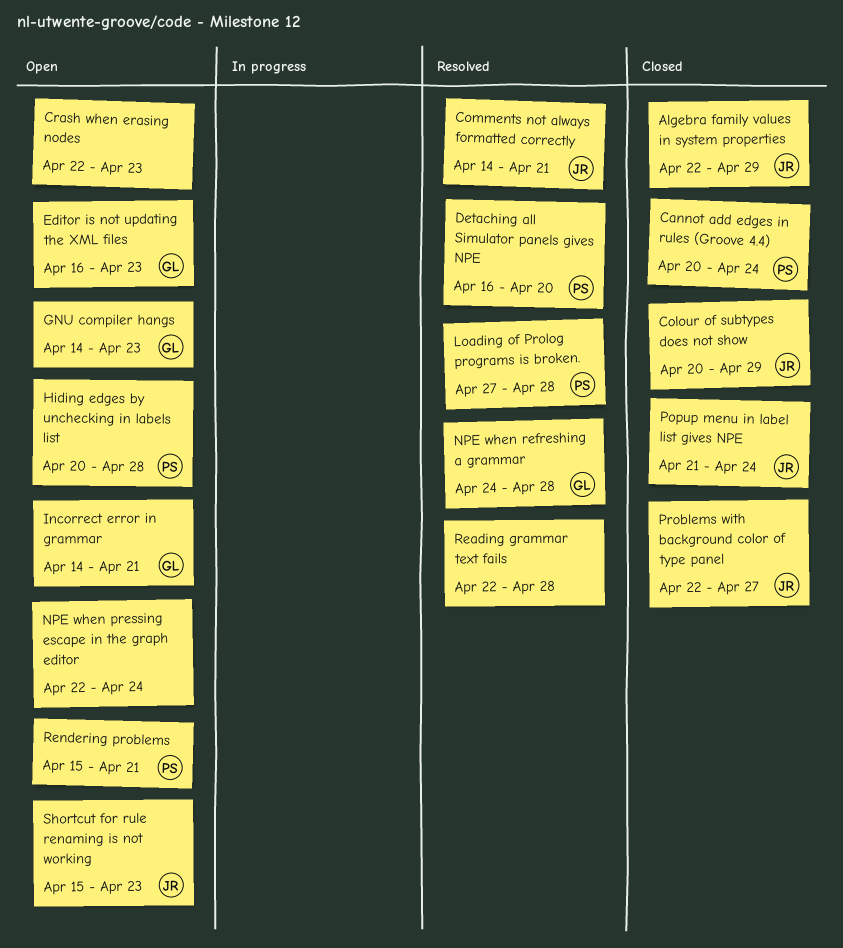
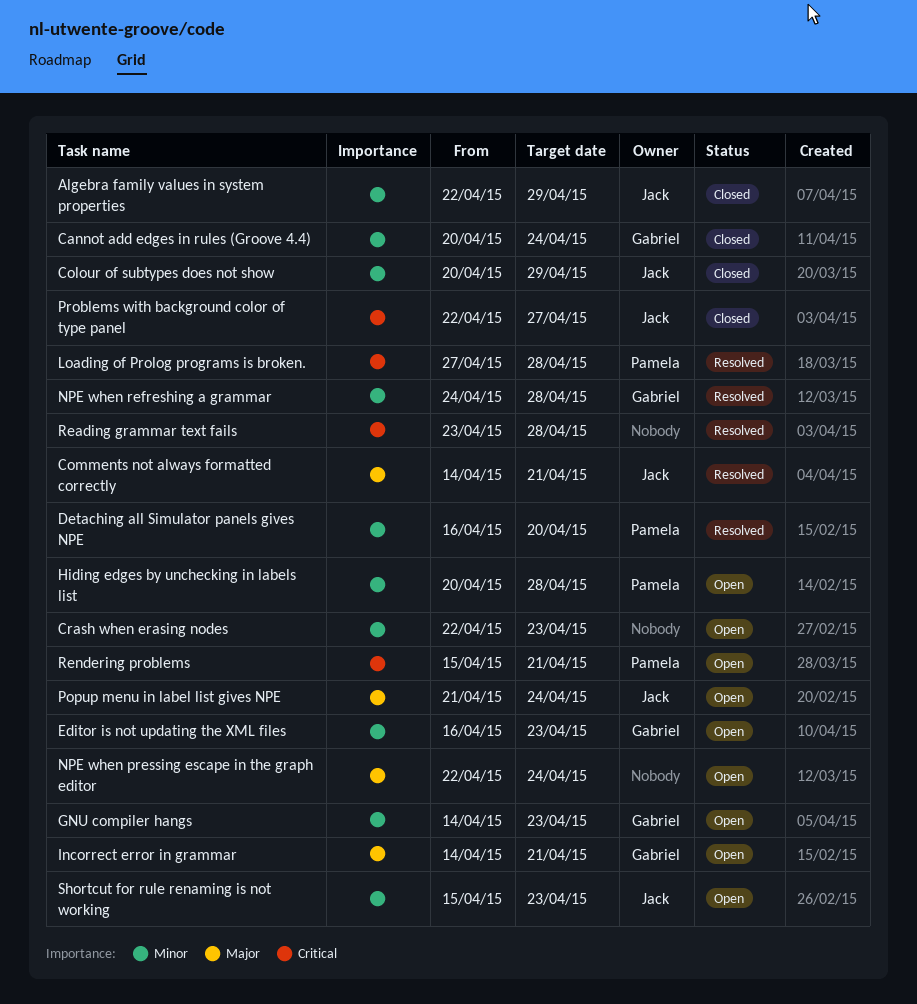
Cannot add edges in rules (Groove 4.4), owner: Pamela -> Gabriel
Popup menu in label list gives NPE, status: Closed -> Open
Reading grammar text fails, start: Apr 22 -> Apr 23

